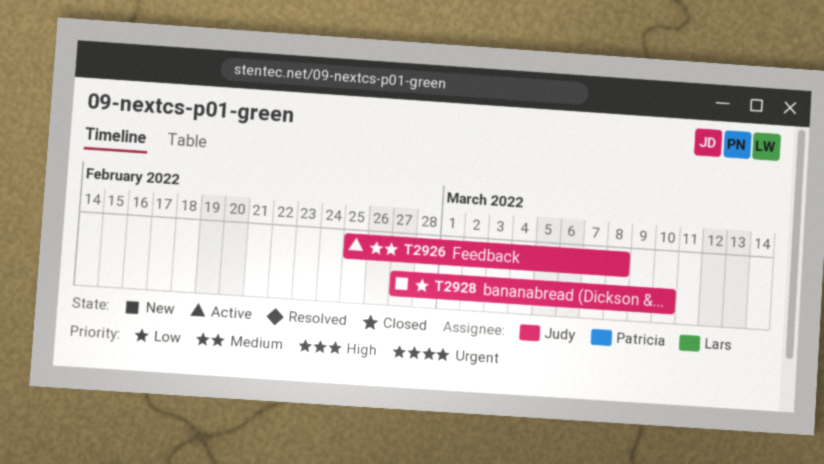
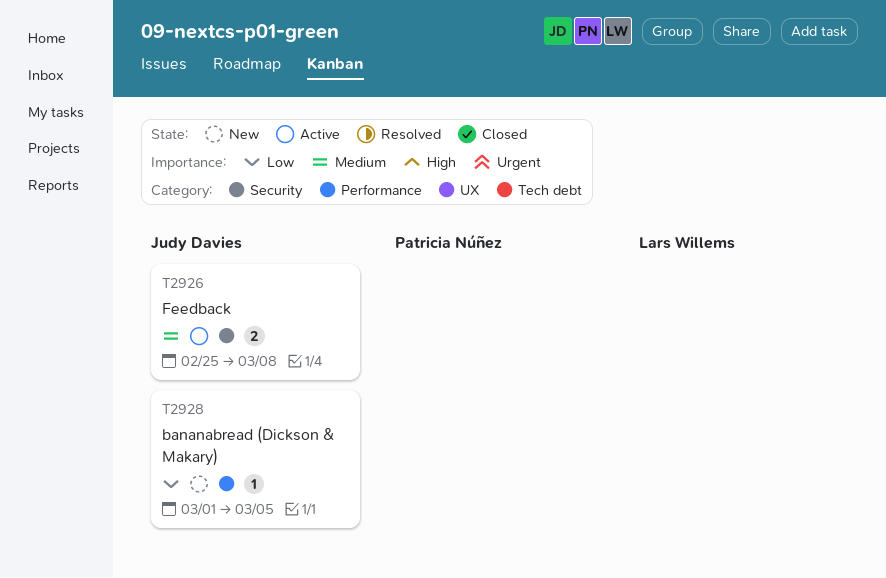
T2928, start: Feb 27 -> Mar 1
T2928, due: Mar 10 -> Mar 5

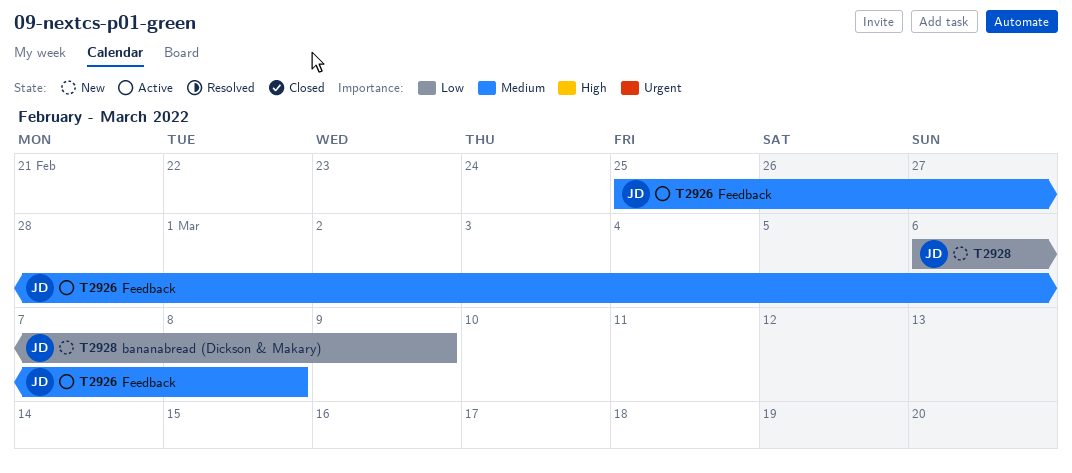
T2928, start: Mar 1 -> Mar 6
T2928, due: Mar 5 -> Mar 9

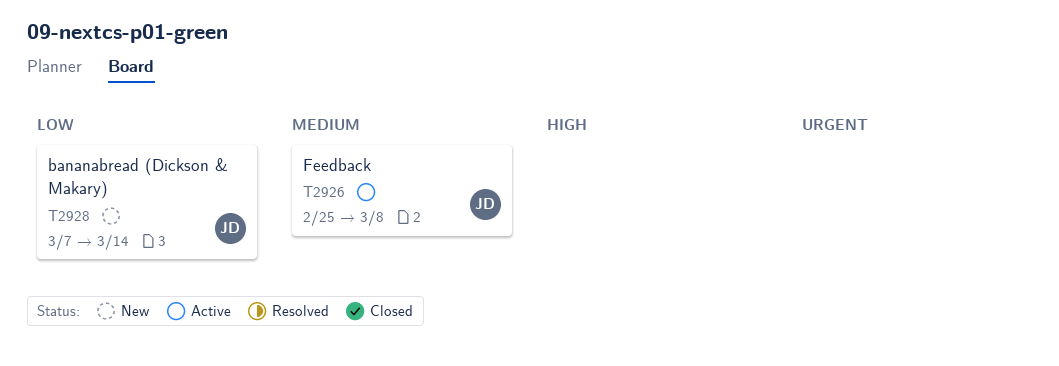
T2928, start: Mar 6 -> Mar 7
T2928, due: Mar 9 -> Mar 14

